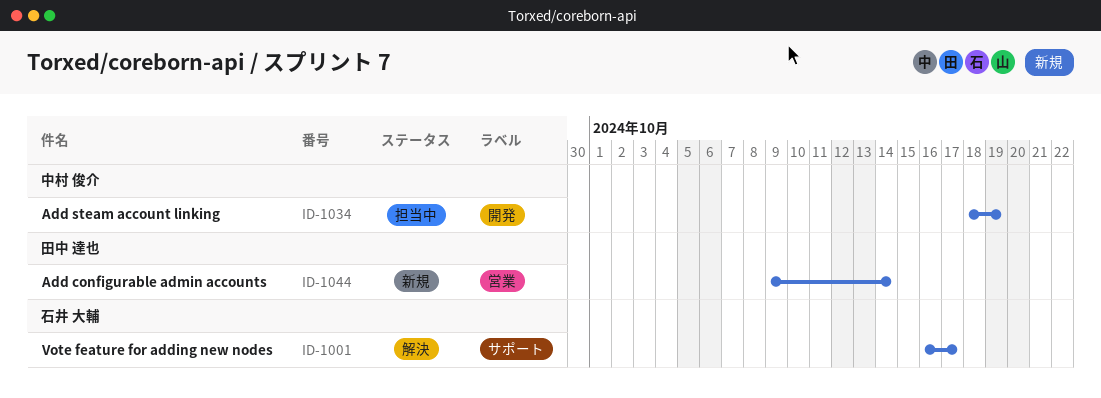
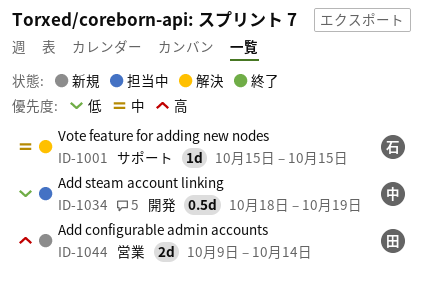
ID-1001, start: Oct 16 -> Oct 15
ID-1001, due: Oct 17 -> Oct 15

